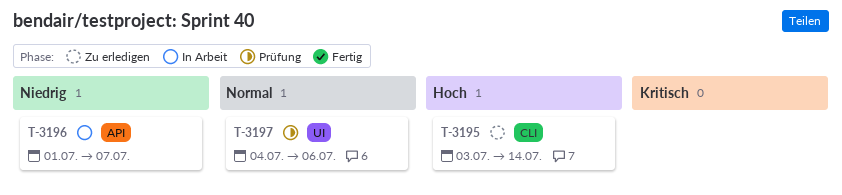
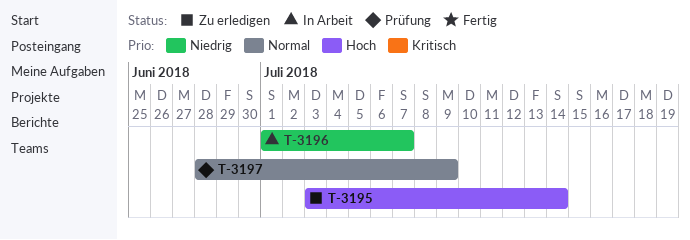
T-3197, start: Jul 4 -> Jun 28
T-3197, due: Jul 6 -> Jul 9

